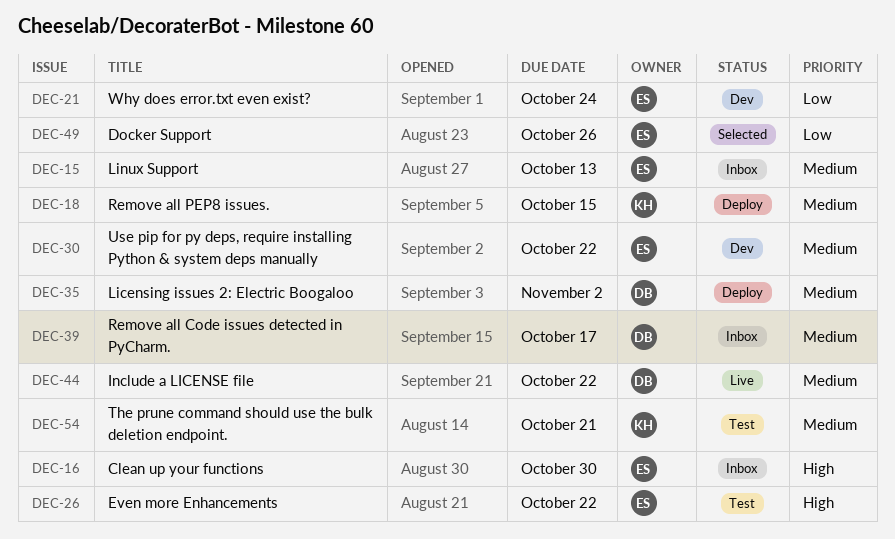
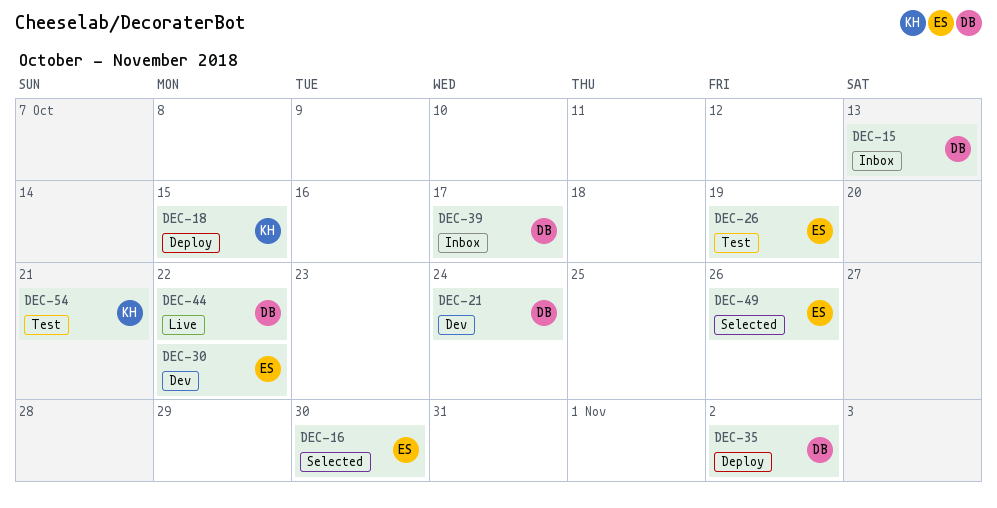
DEC-15, owner: ES -> DB
DEC-16, status: Inbox -> Selected
DEC-21, owner: ES -> DB
DEC-26, due: Oct 22 -> Oct 19

